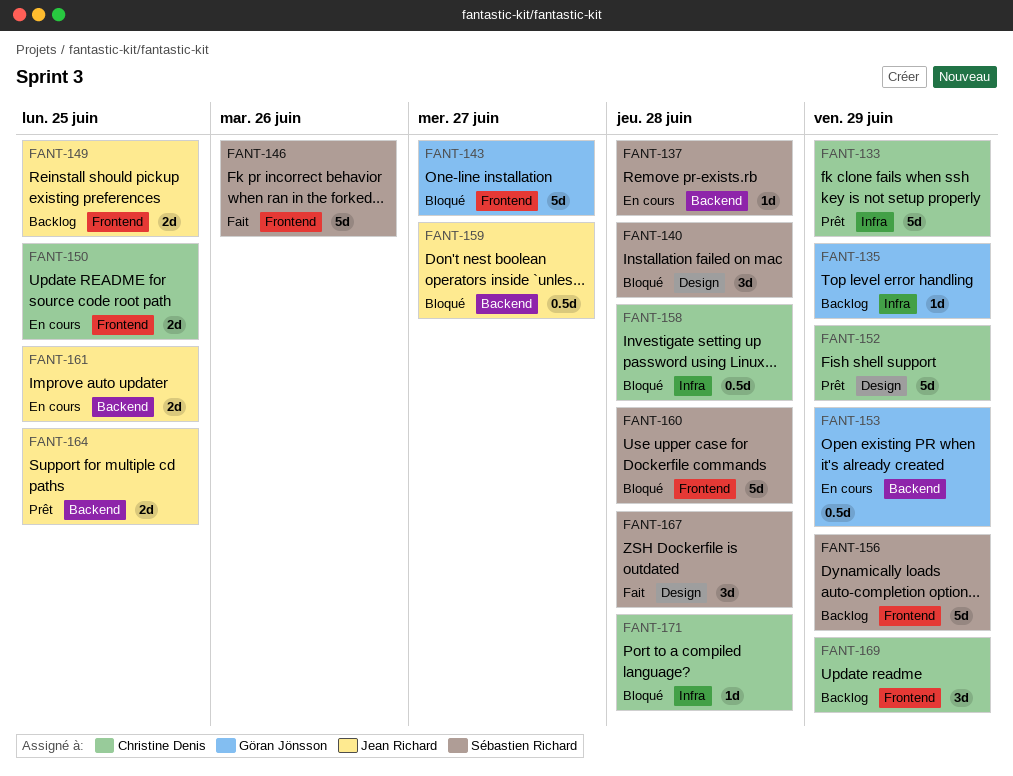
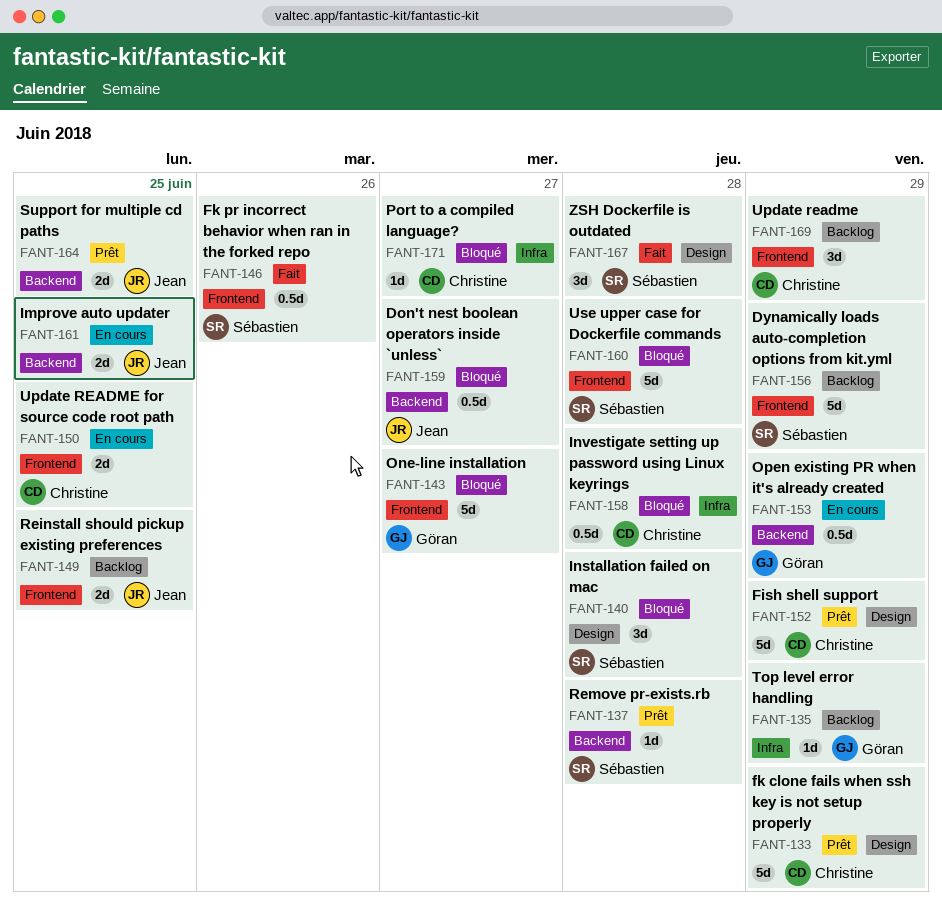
FANT-133, label: Infra -> Design
FANT-137, status: En cours -> Prêt
FANT-146, estimate: 5d -> 0.5d
FANT-171, due: Jun 28 -> Jun 27

